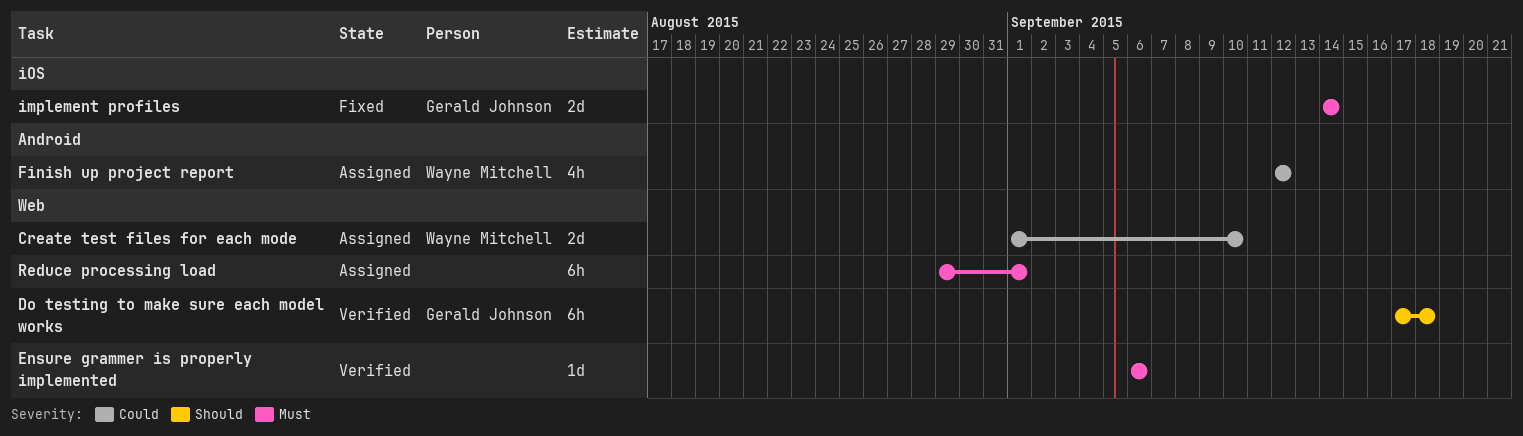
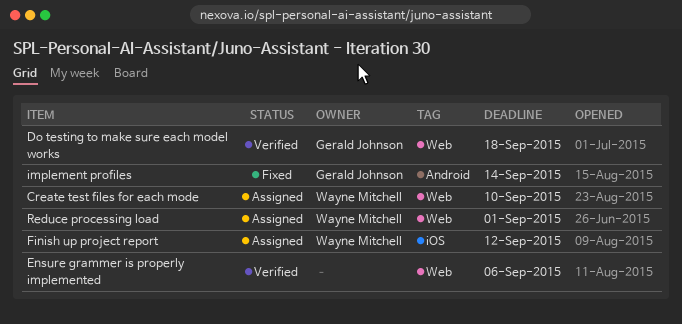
Finish up project report, label: Android -> iOS
implement profiles, label: iOS -> Android
Reduce processing load, owner: none -> Wayne Mitchell

